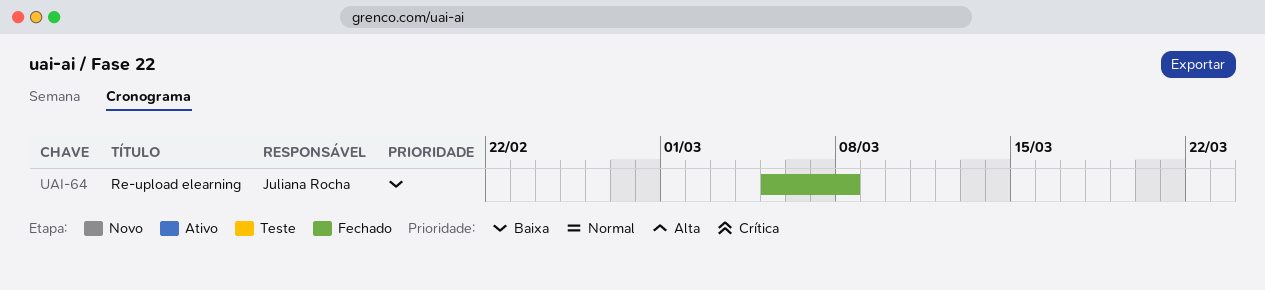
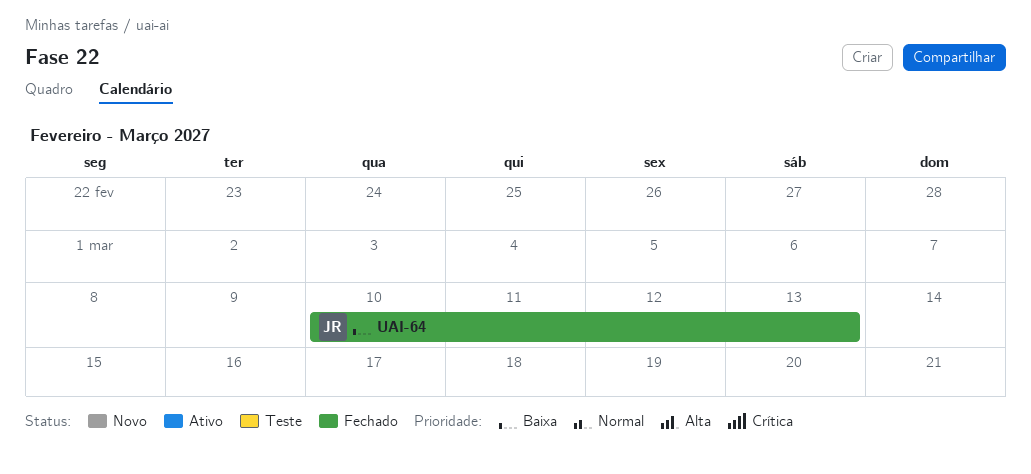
UAI-64, start: Mar 5 -> Mar 10
UAI-64, due: Mar 8 -> Mar 13

